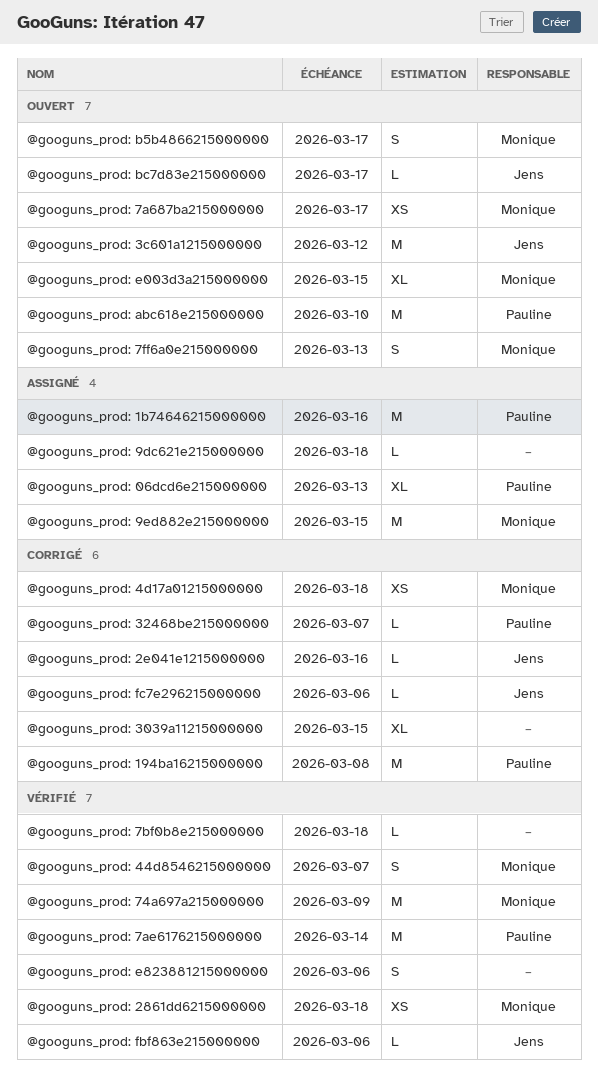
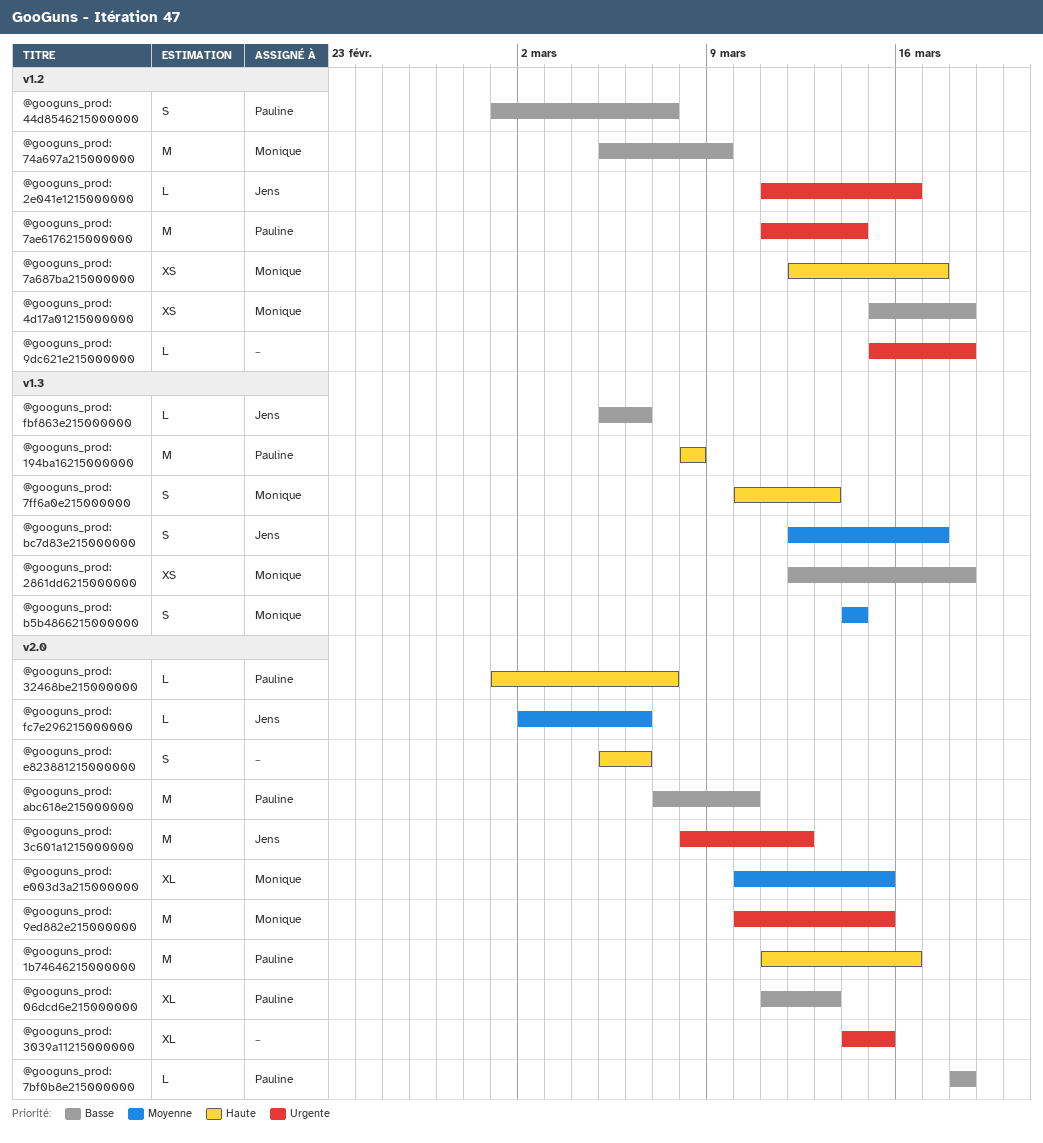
@googuns_prod: 44d8546215000000, owner: Monique -> Pauline
@googuns_prod: 7bf0b8e215000000, owner: none -> Pauline
@googuns_prod: b5b4866215000000, due: Mar 17 -> Mar 14
@googuns_prod: bc7d83e215000000, estimate: L -> S

